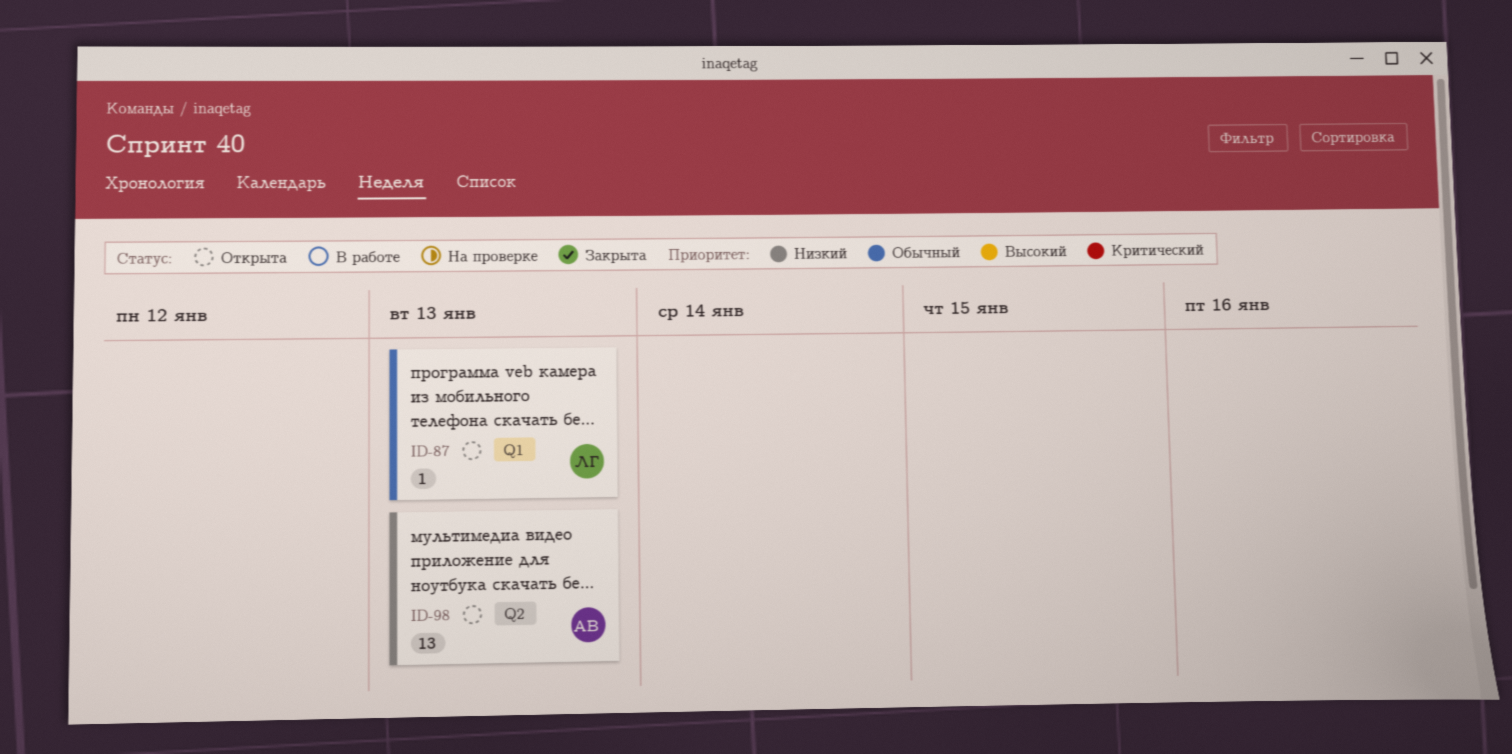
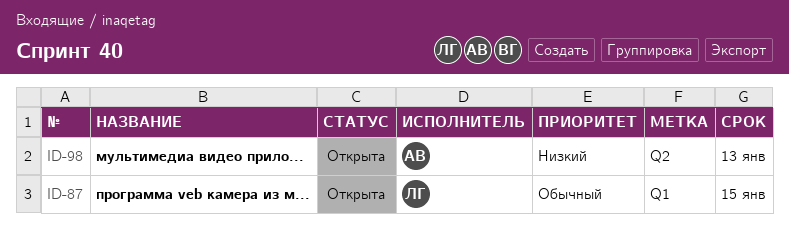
ID-87, due: Jan 13 -> Jan 15

